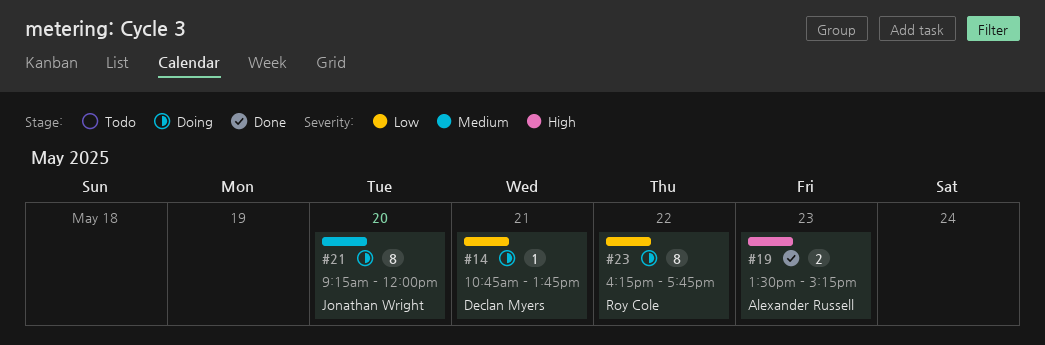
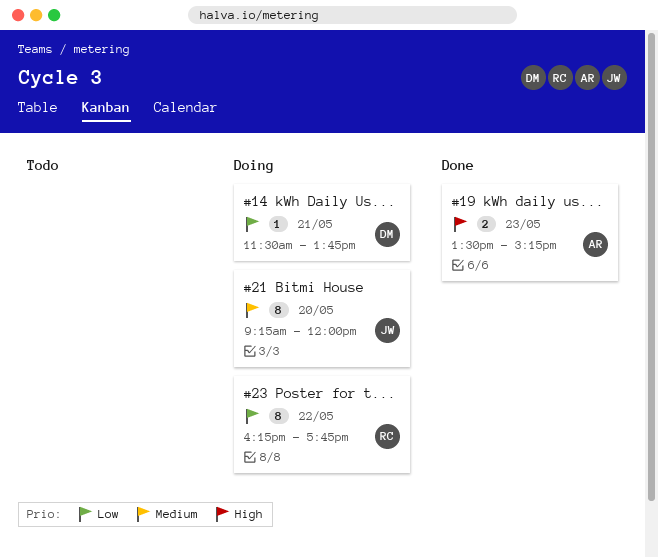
#14, begins: 10:45 -> 11:30

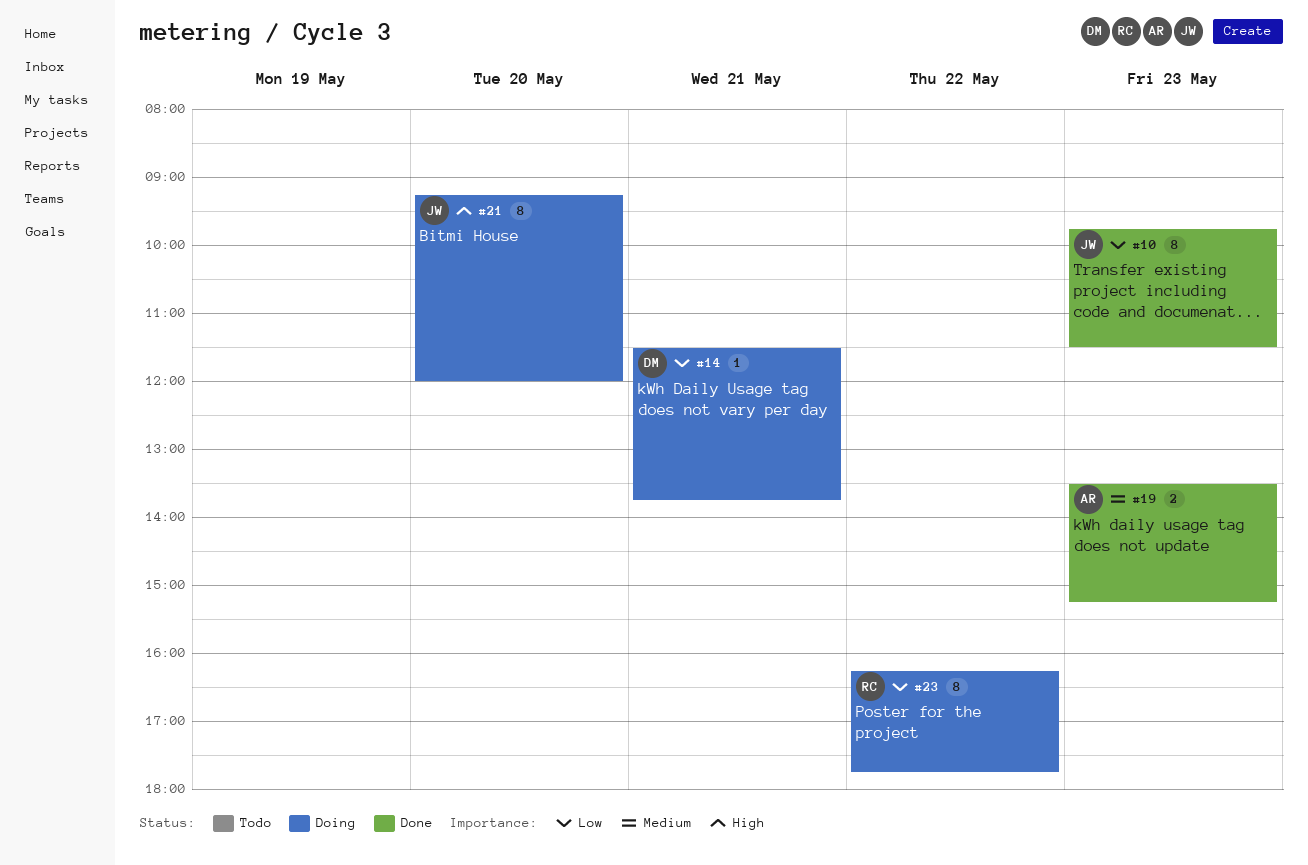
#10: none -> present
#19, priority: High -> Medium
#21, priority: Medium -> High

